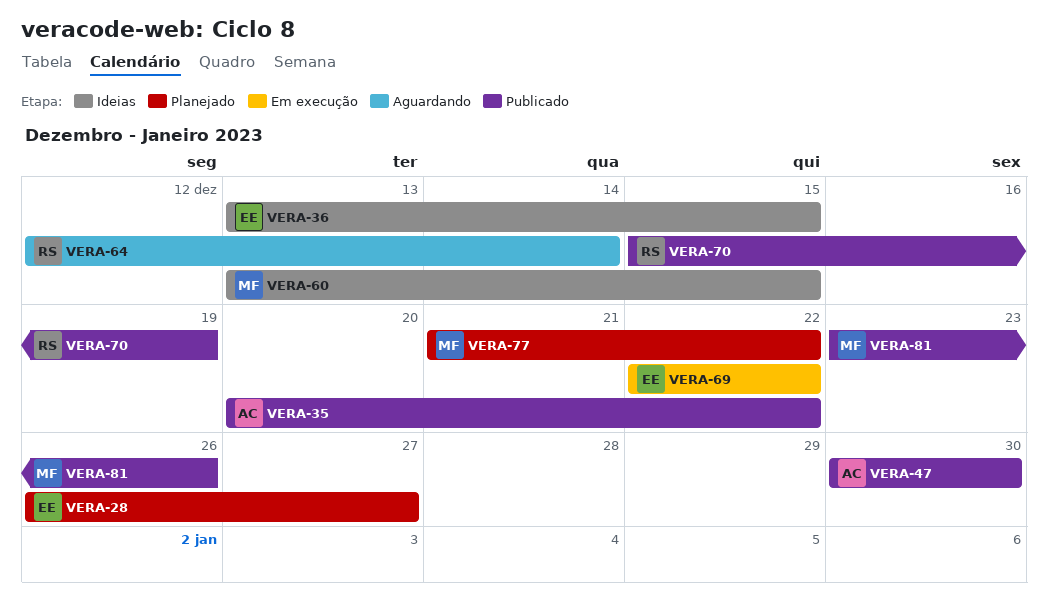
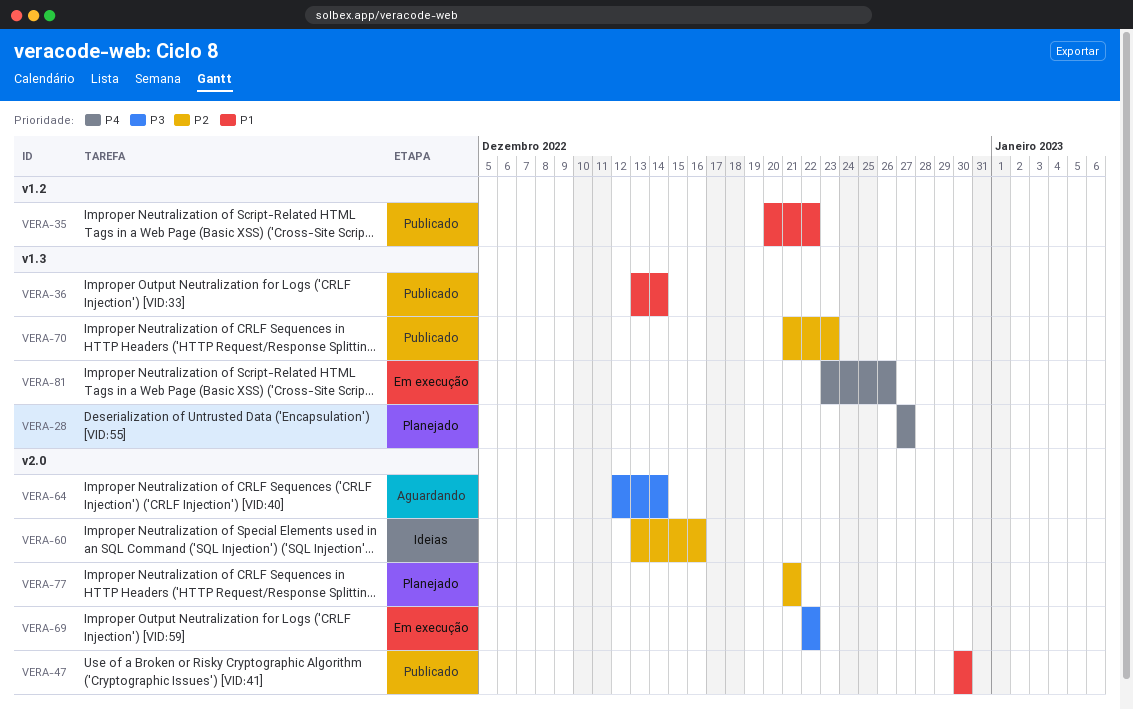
VERA-28, start: Dec 26 -> Dec 27
VERA-36, status: Ideias -> Publicado
VERA-36, due: Dec 15 -> Dec 14
VERA-60, due: Dec 15 -> Dec 16
VERA-70, start: Dec 15 -> Dec 21
VERA-70, due: Dec 19 -> Dec 23
VERA-77, due: Dec 22 -> Dec 21
VERA-81, status: Publicado -> Em execução

